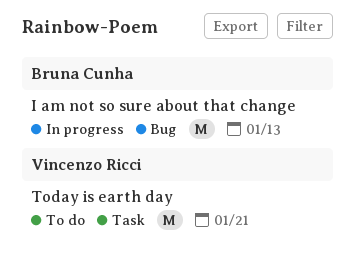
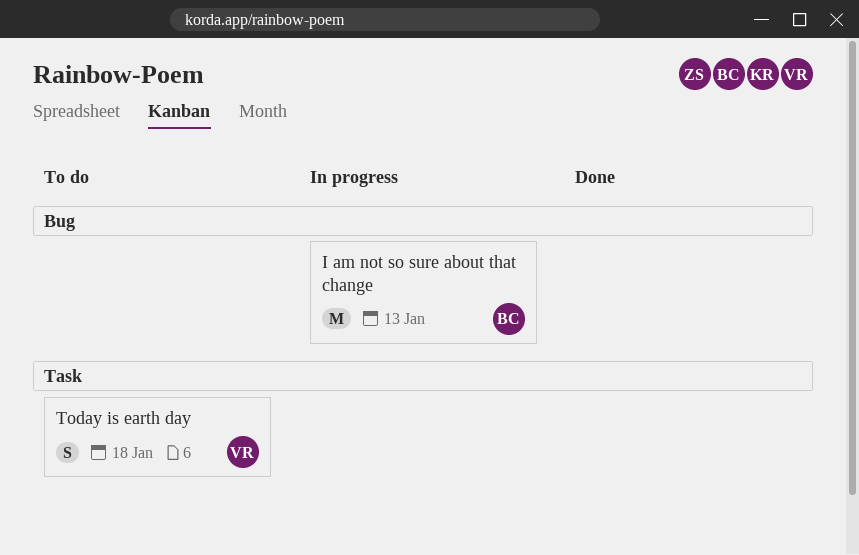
Today is earth day, estimate: M -> S
Today is earth day, due: Jan 21 -> Jan 18

